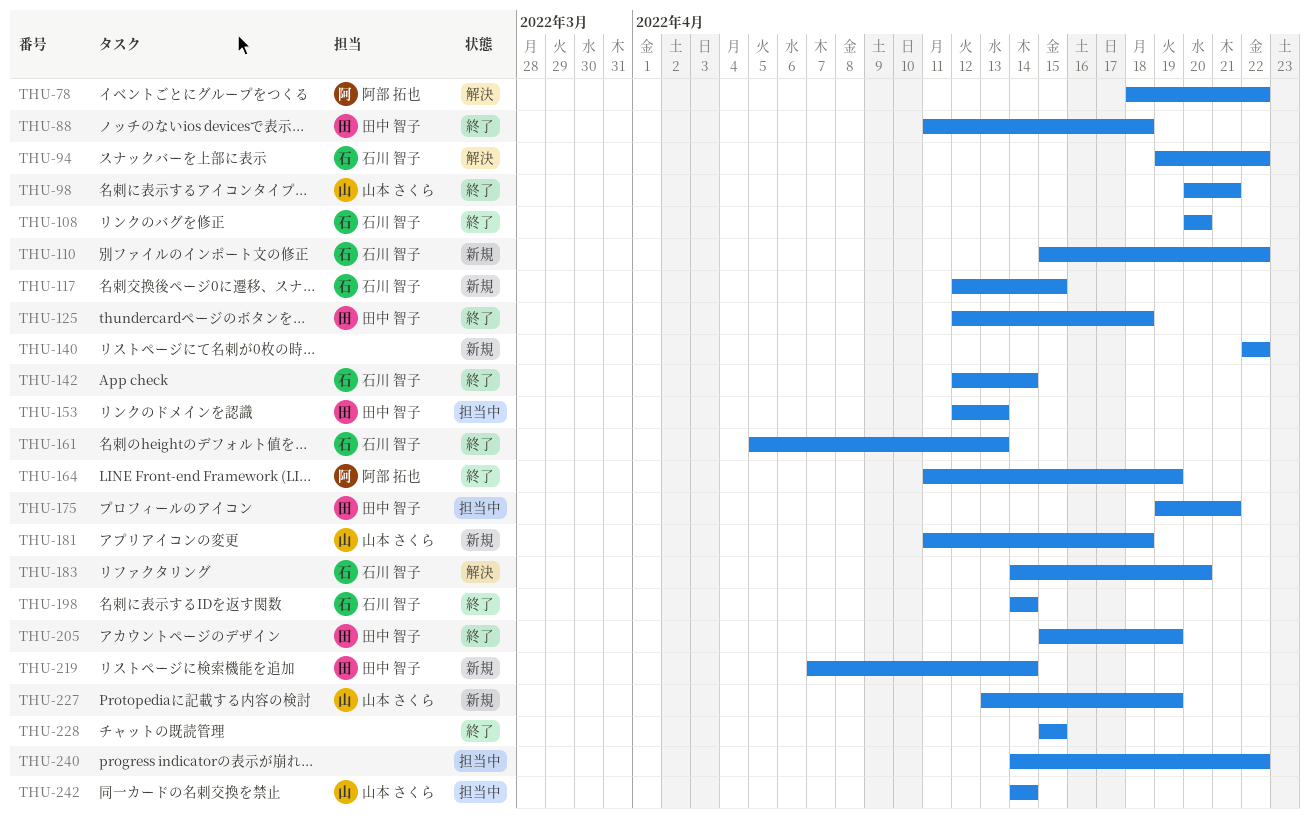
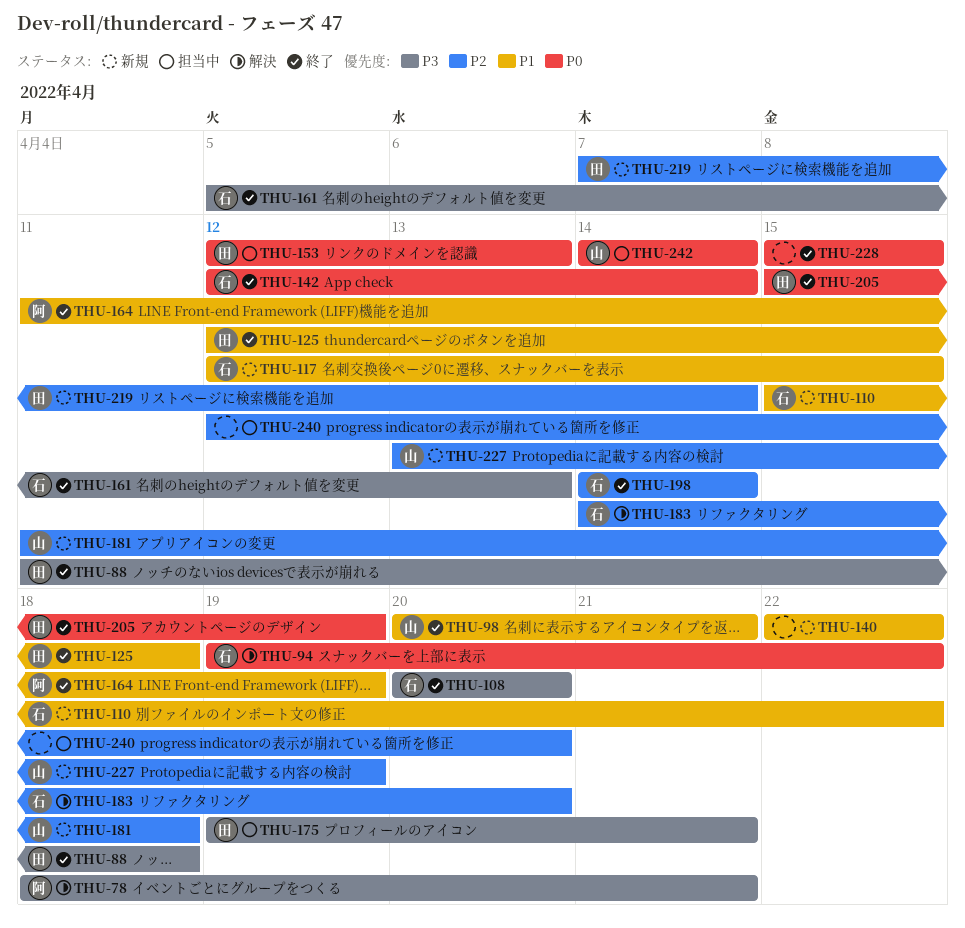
THU-78, due: Apr 22 -> Apr 21
THU-240, start: Apr 14 -> Apr 12
THU-240, due: Apr 22 -> Apr 20

